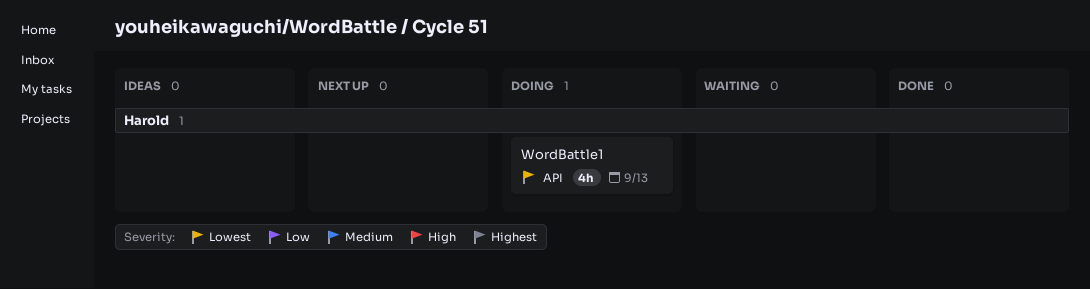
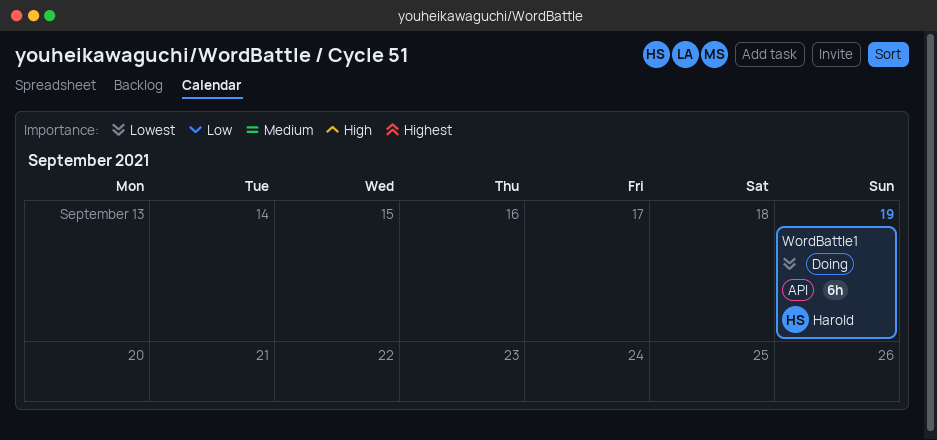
WordBattle1, estimate: 4h -> 6h
WordBattle1, due: Sep 13 -> Sep 19

